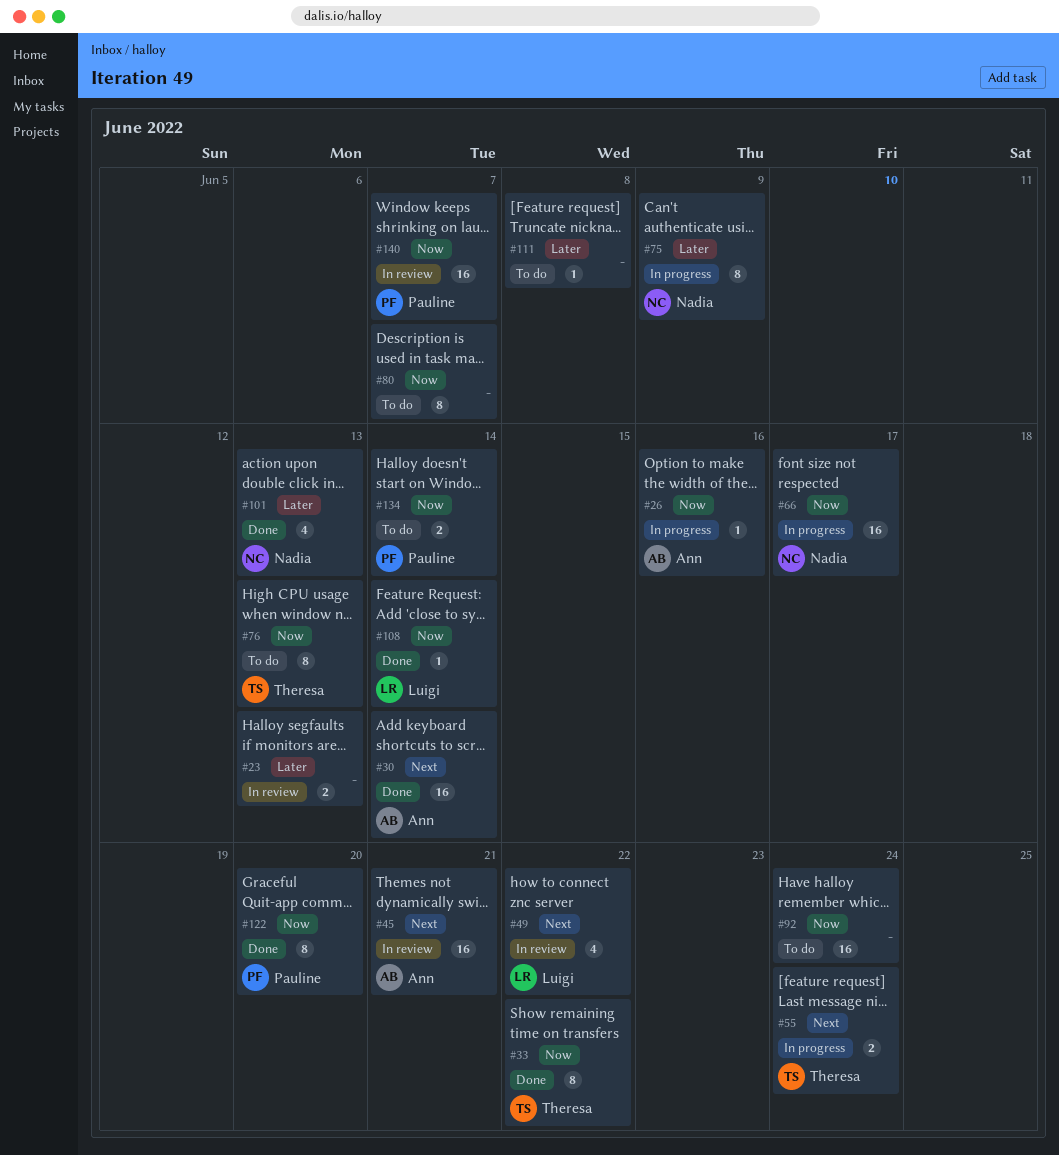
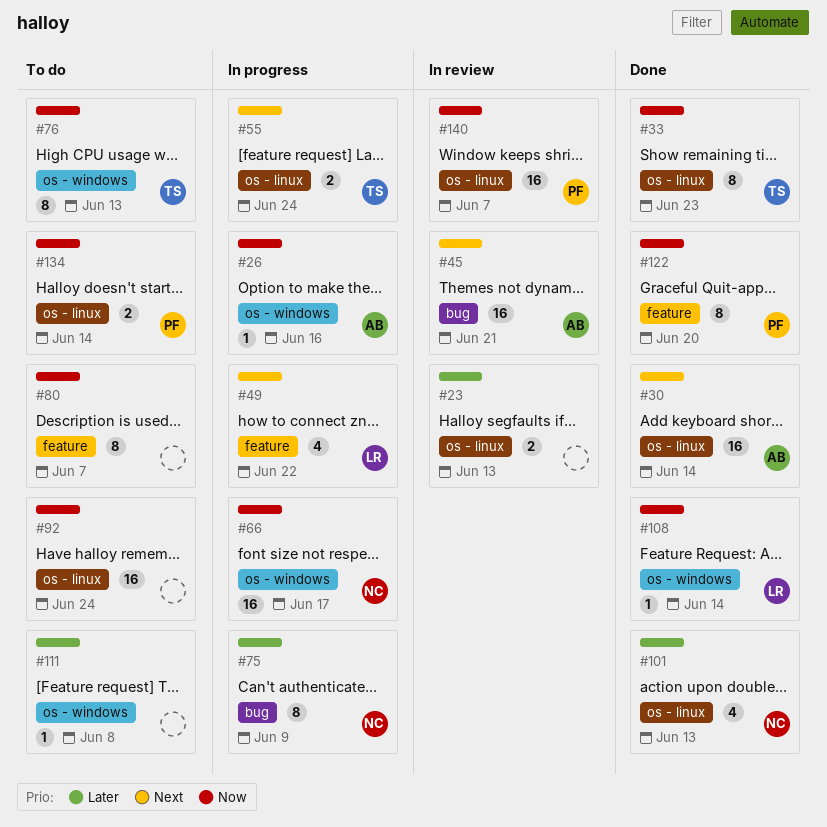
#33, due: Jun 22 -> Jun 23
#49, status: In review -> In progress

